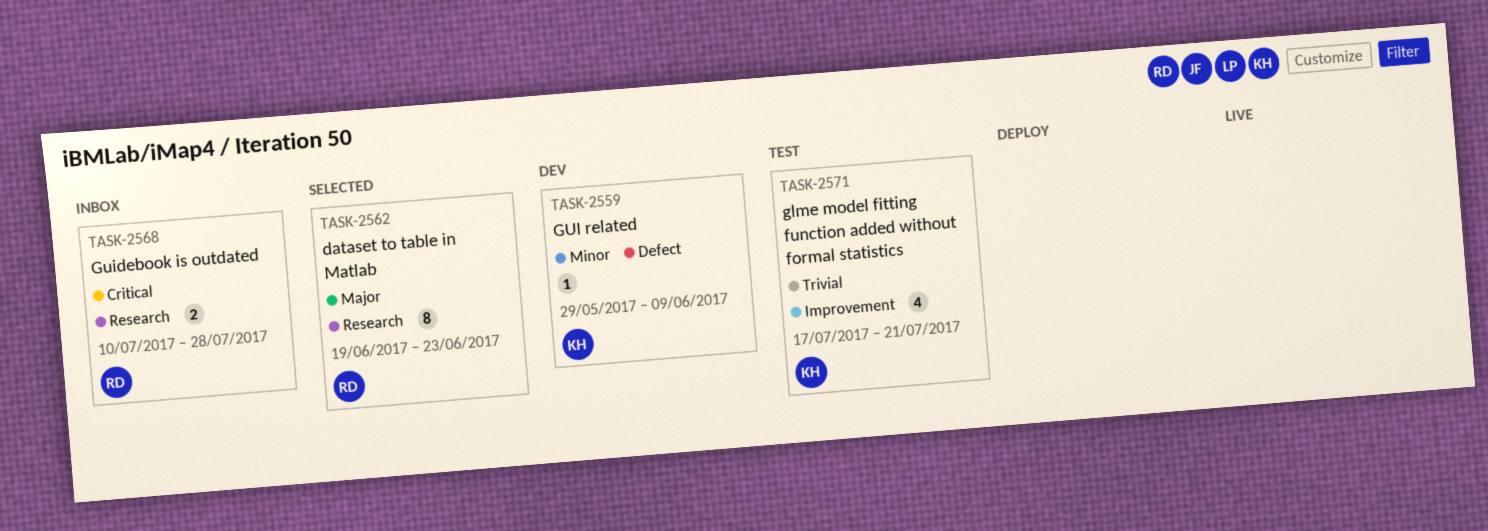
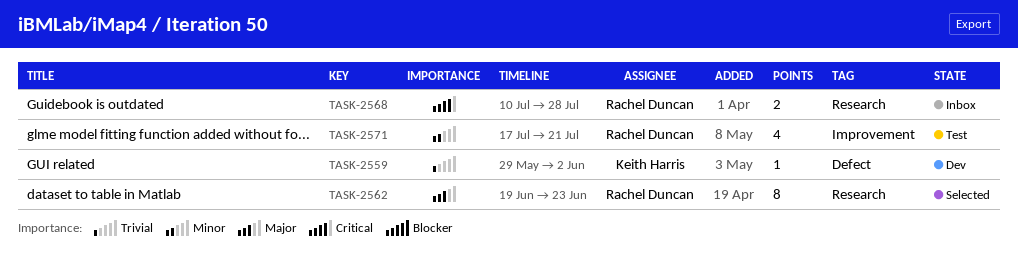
TASK-2559, priority: Minor -> Trivial
TASK-2559, due: Jun 9 -> Jun 2
TASK-2571, owner: Keith Harris -> Rachel Duncan
TASK-2571, priority: Trivial -> Minor

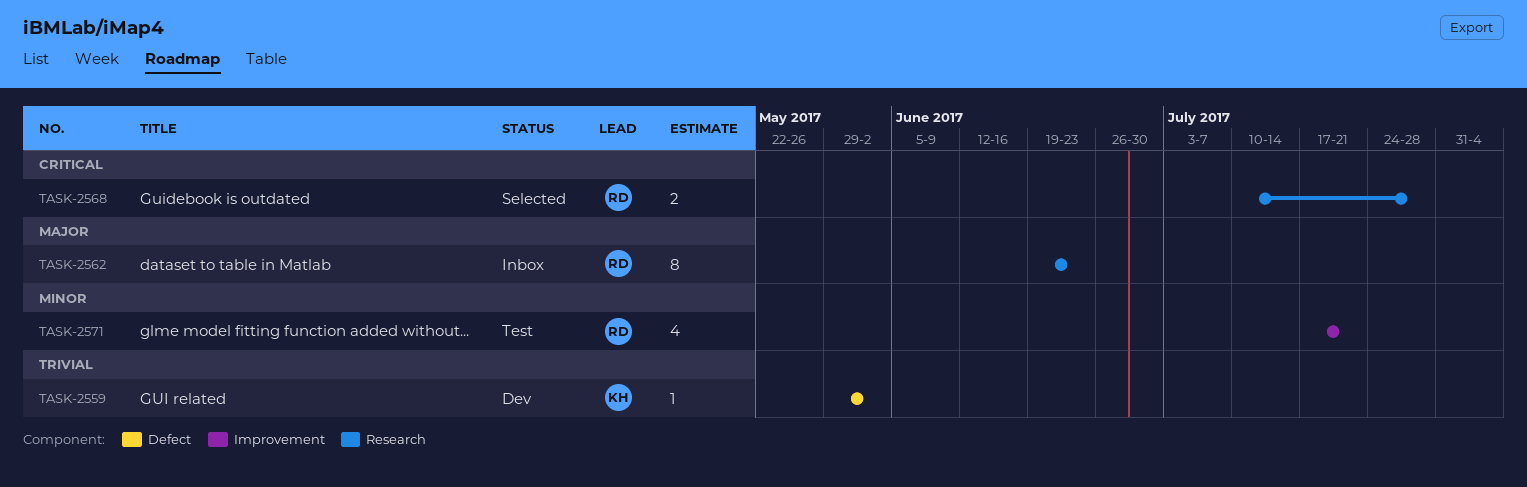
TASK-2562, status: Selected -> Inbox
TASK-2568, status: Inbox -> Selected

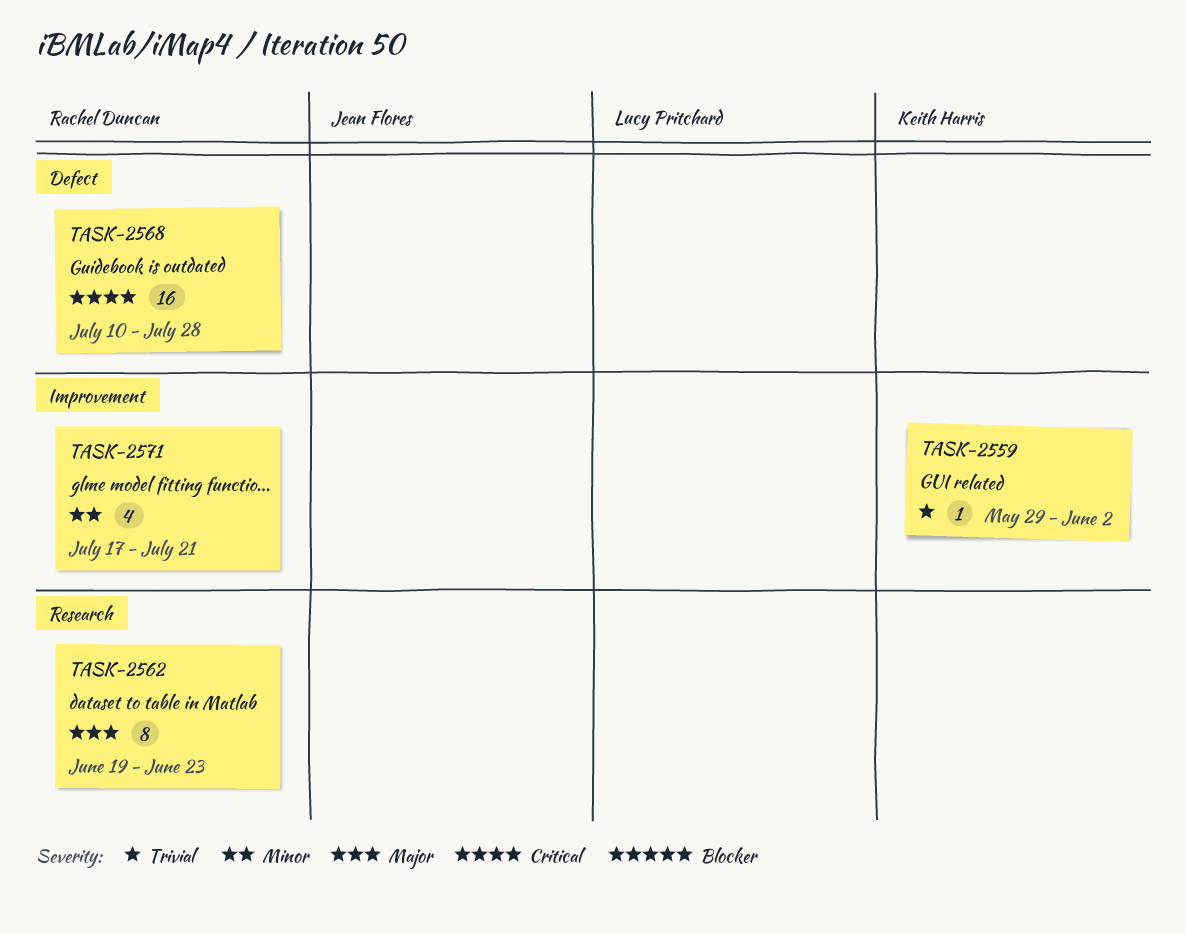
TASK-2559, label: Defect -> Improvement
TASK-2568, label: Research -> Defect
TASK-2568, estimate: 2 -> 16

